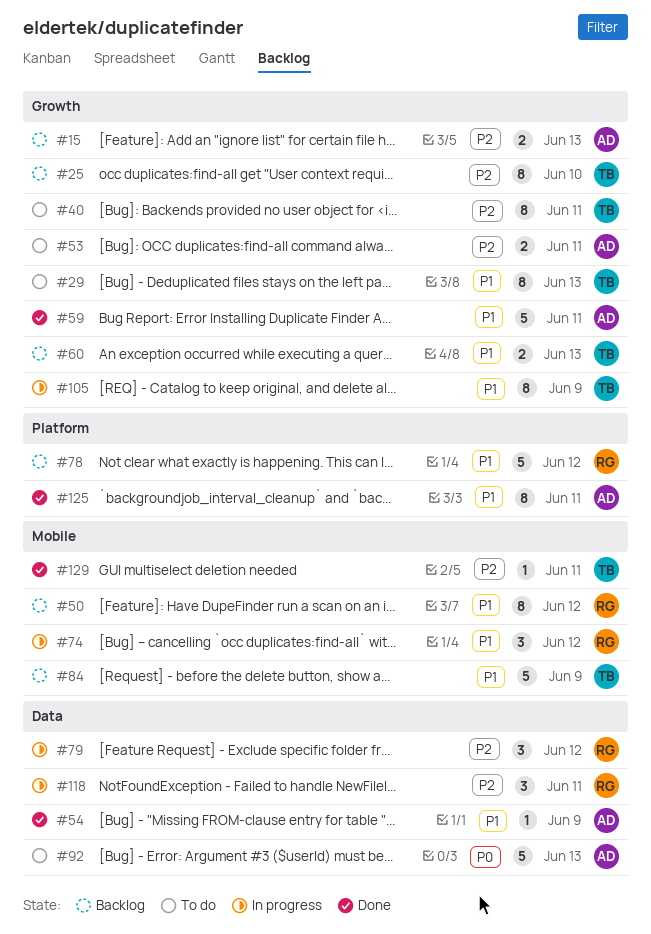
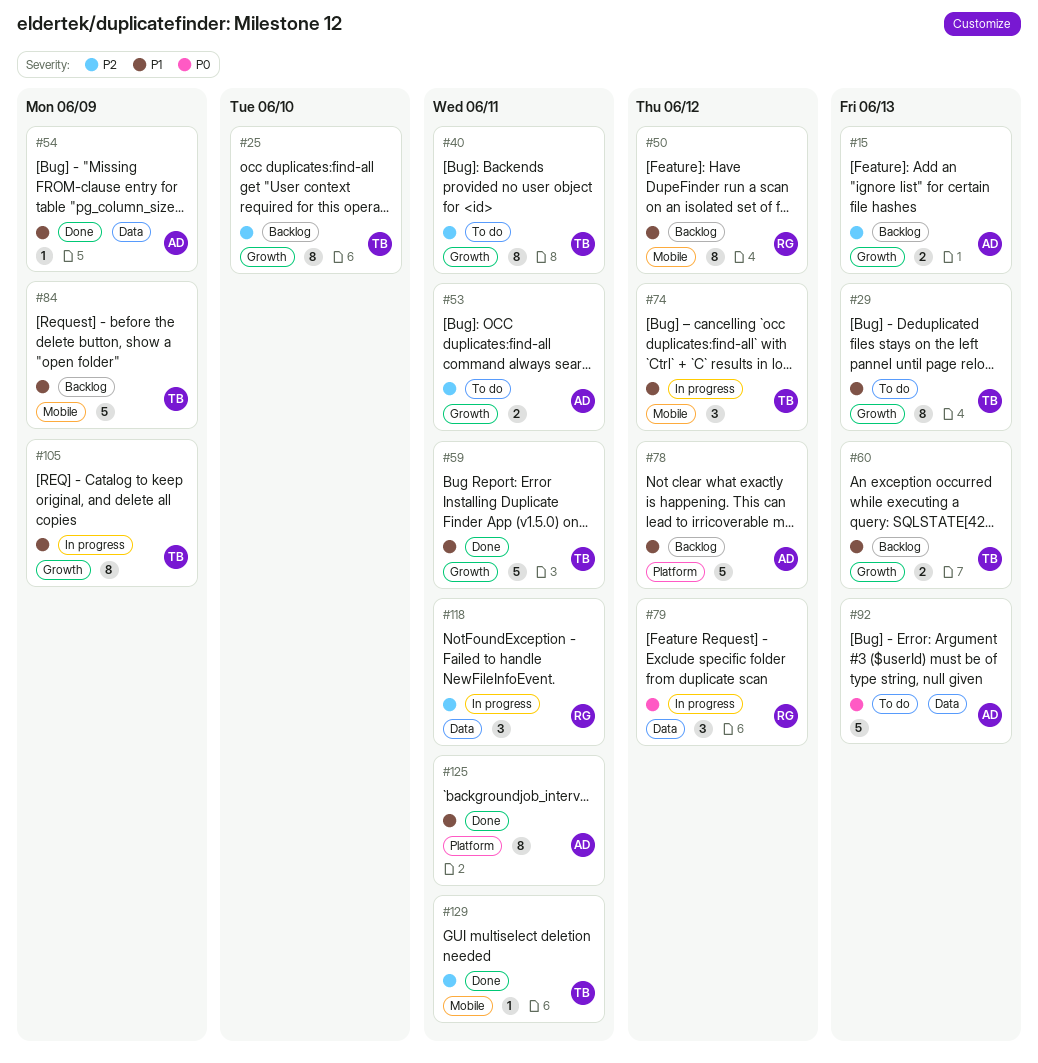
#59, owner: AD -> TB
#74, owner: RG -> TB
#78, owner: RG -> AD
#79, priority: P2 -> P0

